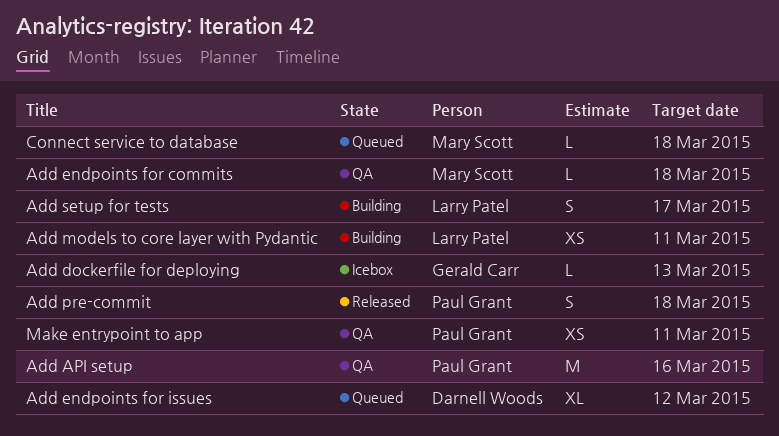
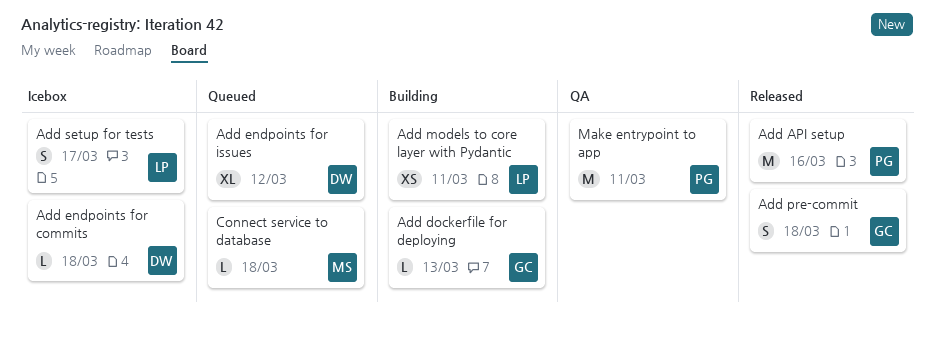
Add API setup, status: QA -> Released
Add dockerfile for deploying, status: Icebox -> Building
Add endpoints for commits, status: QA -> Icebox
Add endpoints for commits, owner: Mary Scott -> Darnell Woods
Add pre-commit, owner: Paul Grant -> Gerald Carr
Add setup for tests, status: Building -> Icebox
Make entrypoint to app, estimate: XS -> M

